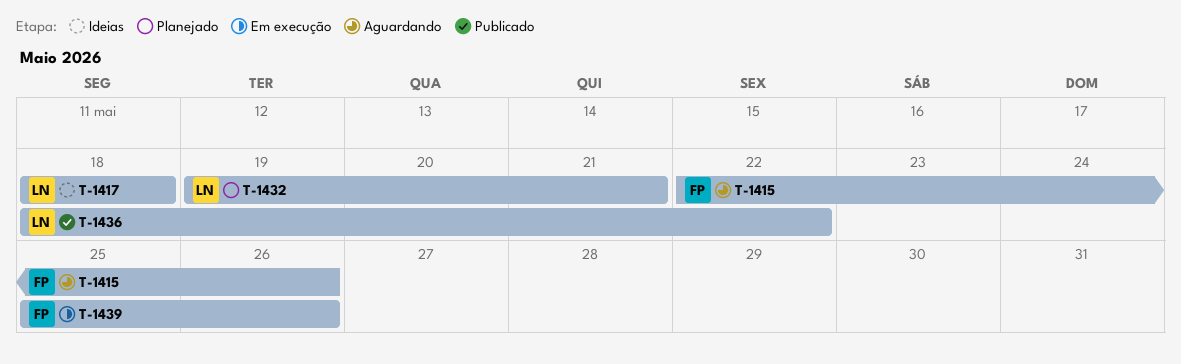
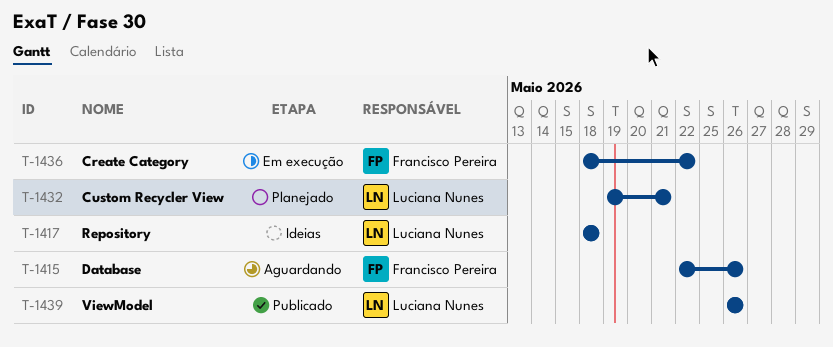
T-1436, status: Publicado -> Em execução
T-1436, owner: Luciana Nunes -> Francisco Pereira
T-1439, status: Em execução -> Publicado
T-1439, owner: Francisco Pereira -> Luciana Nunes
T-1439, start: May 25 -> May 26

